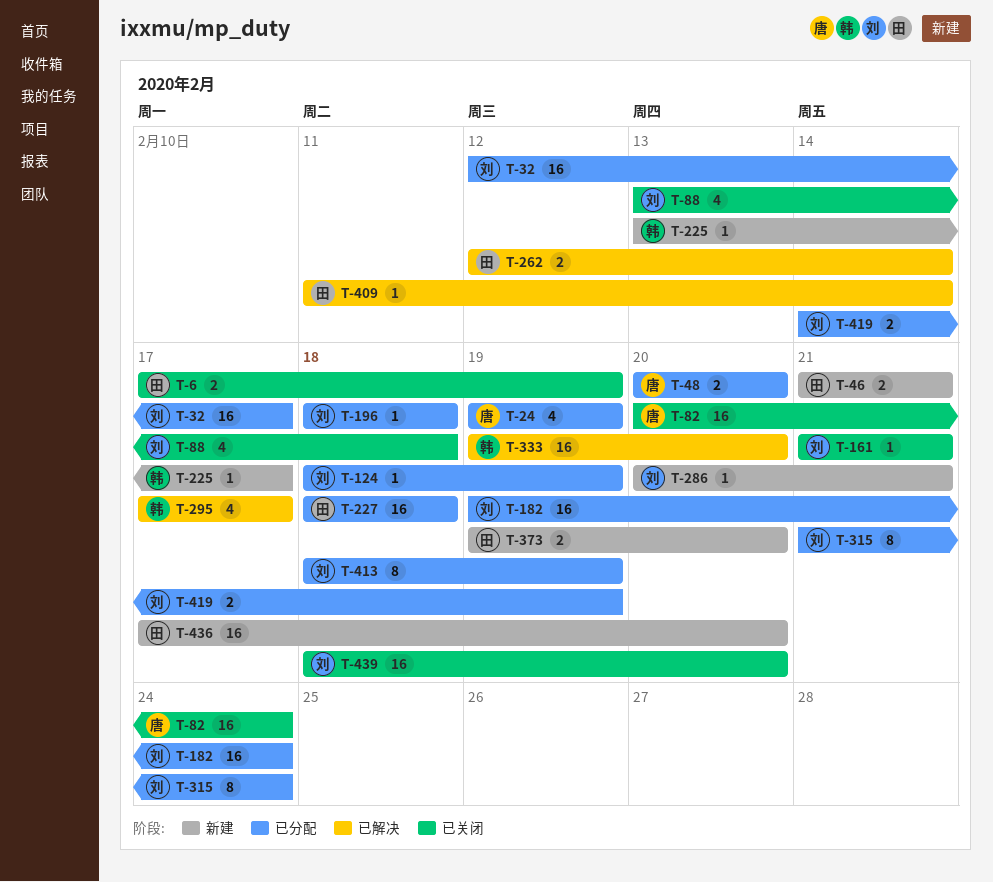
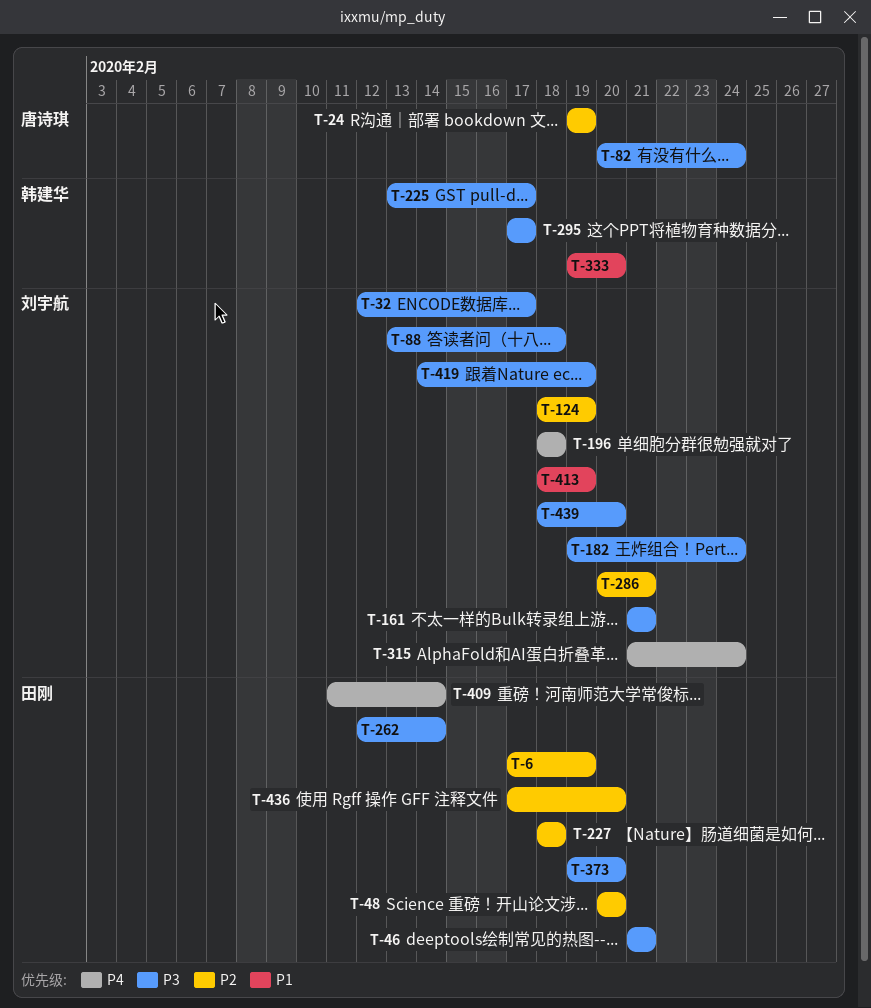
T-48, owner: 唐诗琪 -> 田刚

